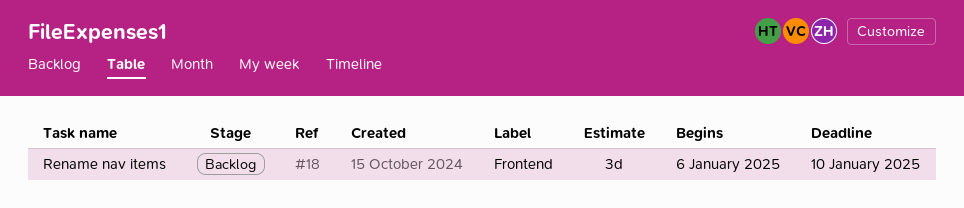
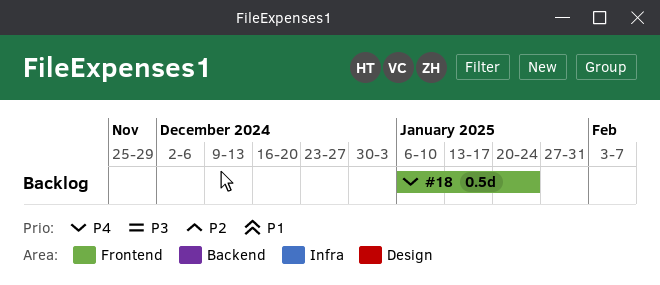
#18, estimate: 3d -> 0.5d
#18, due: Jan 10 -> Jan 24

